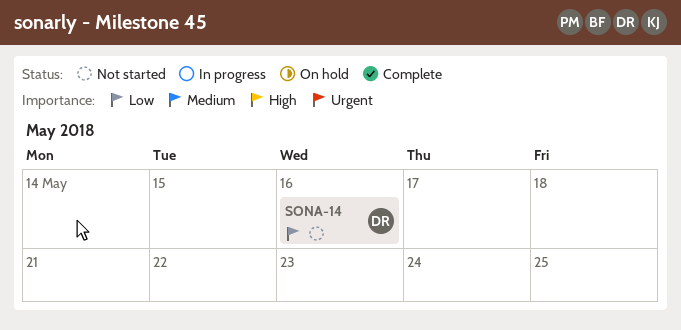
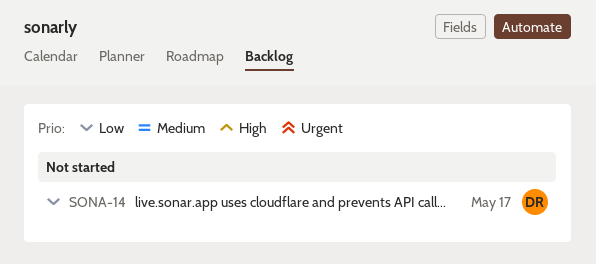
SONA-14, due: May 16 -> May 17

